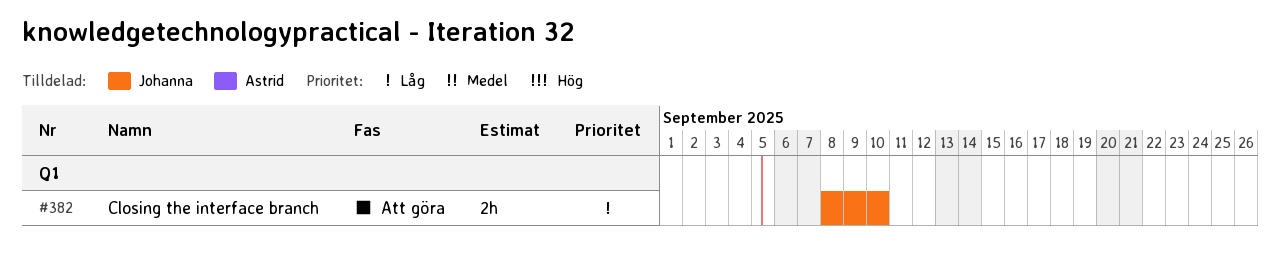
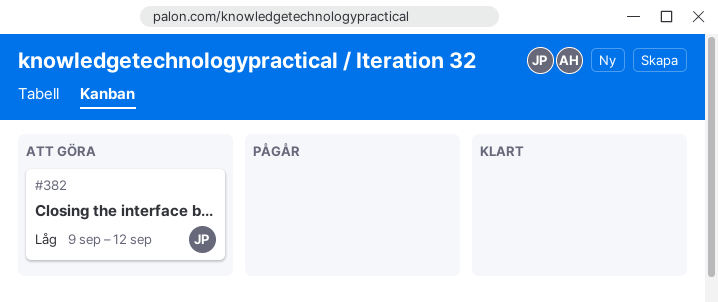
#382, start: Sep 8 -> Sep 9
#382, due: Sep 10 -> Sep 12

